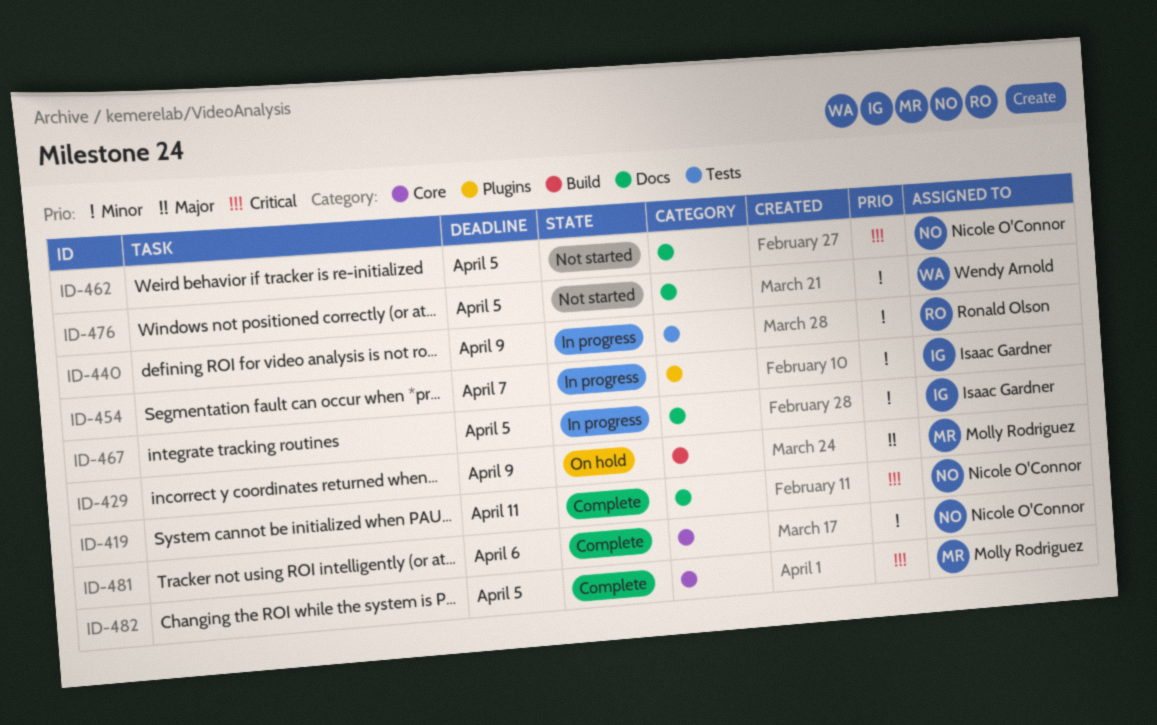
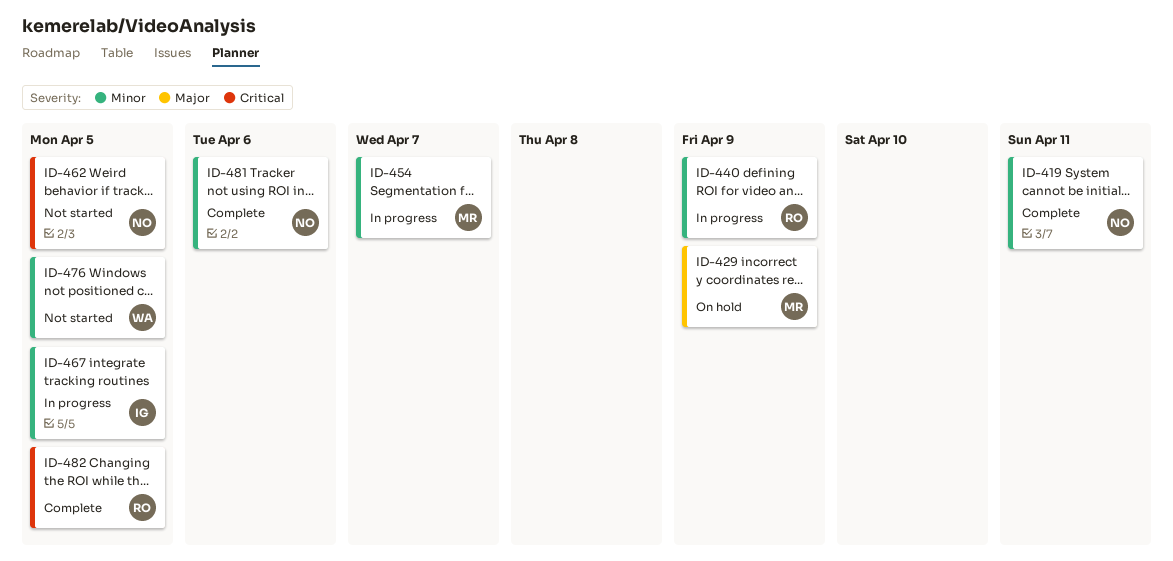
ID-419, priority: Critical -> Minor
ID-454, owner: Isaac Gardner -> Molly Rodriguez
ID-482, owner: Molly Rodriguez -> Ronald Olson

